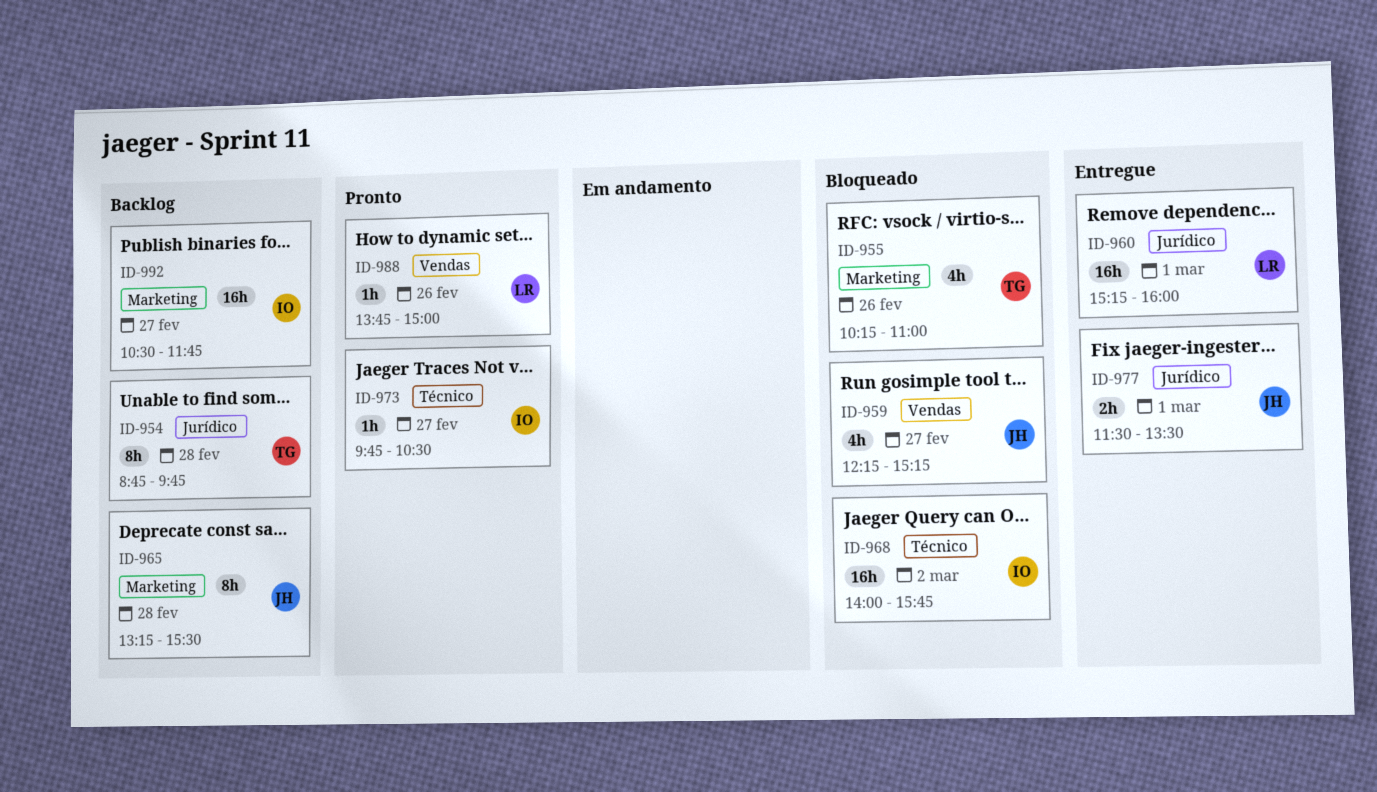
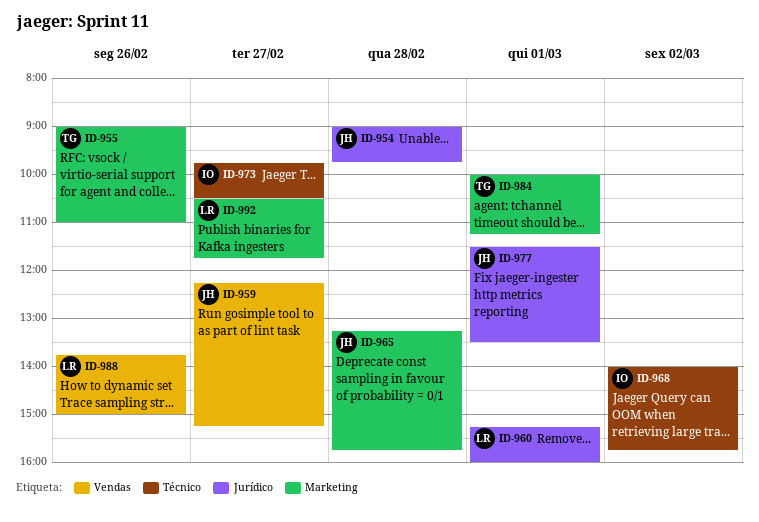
ID-954, owner: TG -> JH
ID-954, begins: 08:45 -> 09:00
ID-955, begins: 10:15 -> 09:00
ID-965, ends: 15:30 -> 15:45
ID-984: none -> present
ID-992, owner: IO -> LR

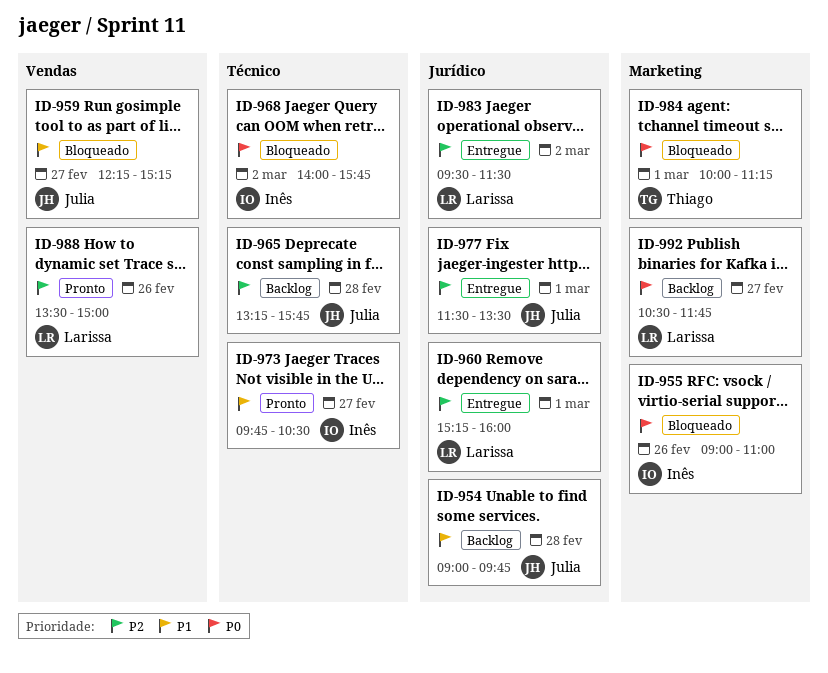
ID-955, owner: Thiago -> Inês
ID-965, label: Marketing -> Técnico
ID-983: none -> present
ID-988, begins: 13:45 -> 13:30

